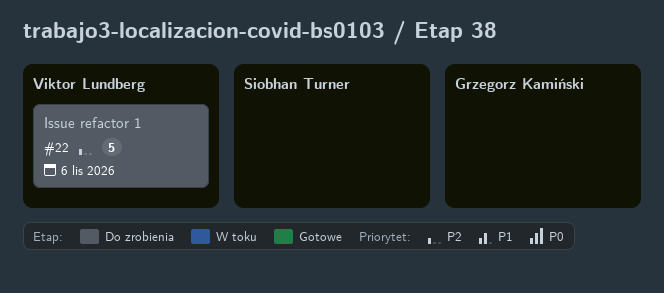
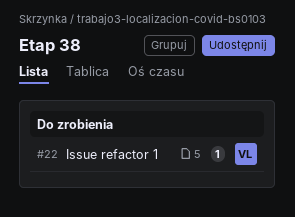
#22, estimate: 5 -> 1

